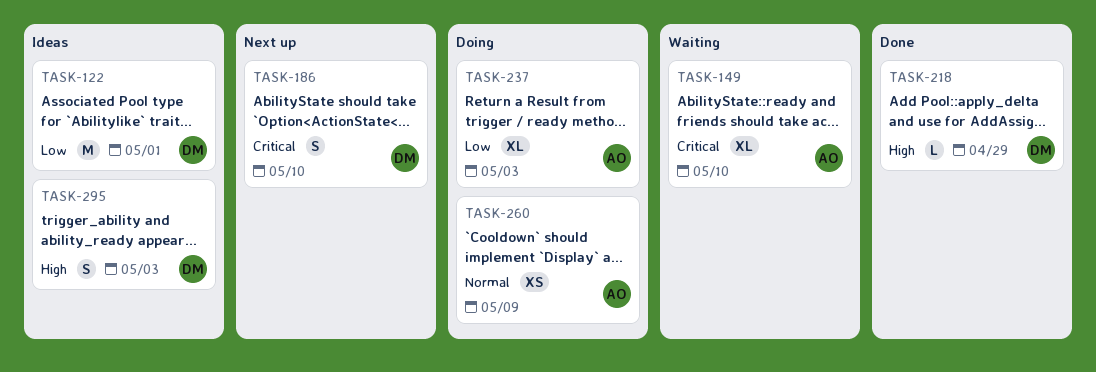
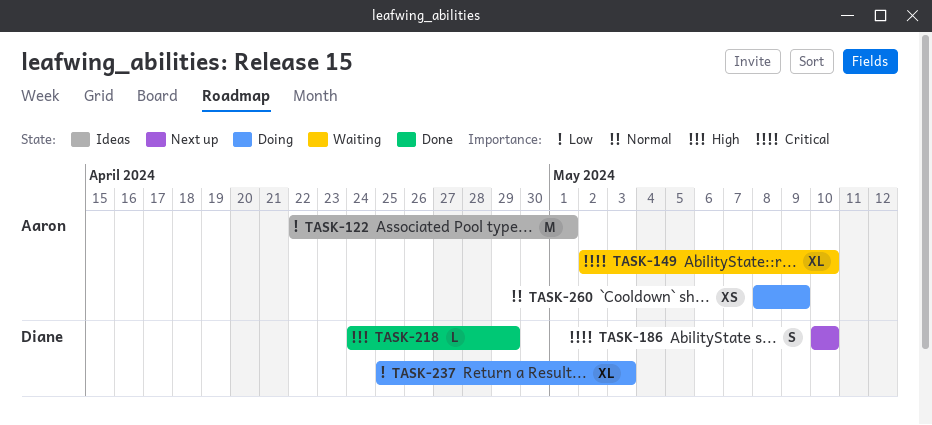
TASK-122, owner: Diane -> Aaron
TASK-237, owner: Aaron -> Diane
TASK-295: present -> none

